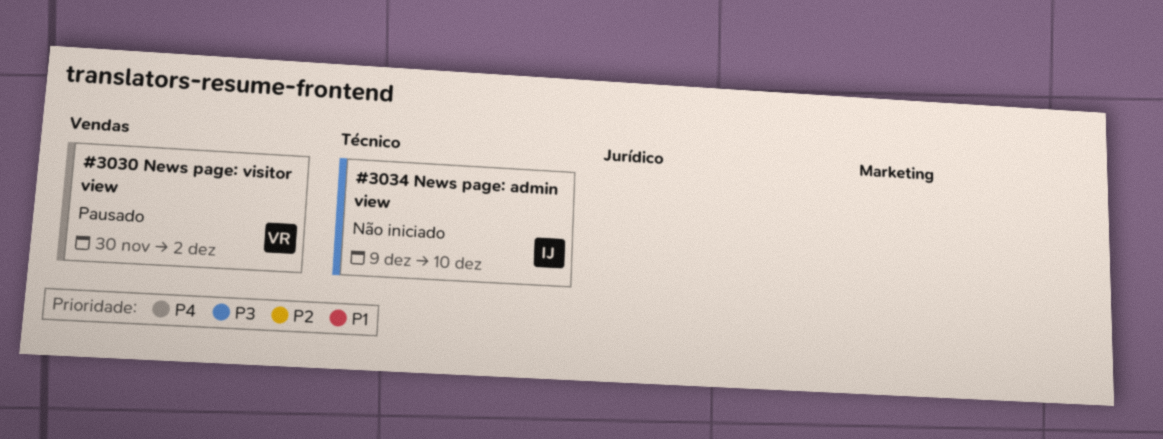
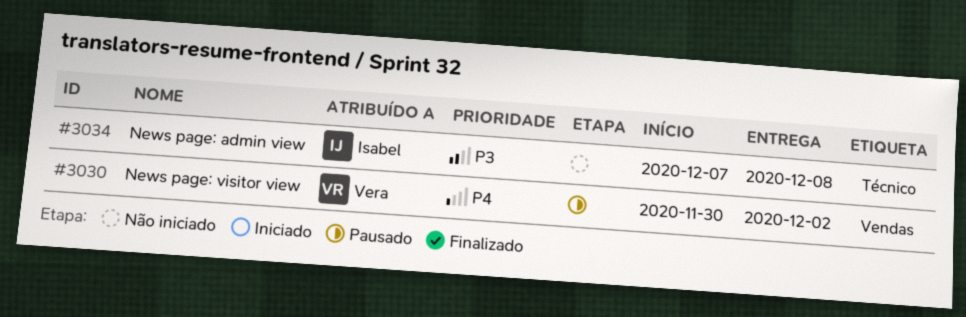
#3034, start: Dec 9 -> Dec 7
#3034, due: Dec 10 -> Dec 8

